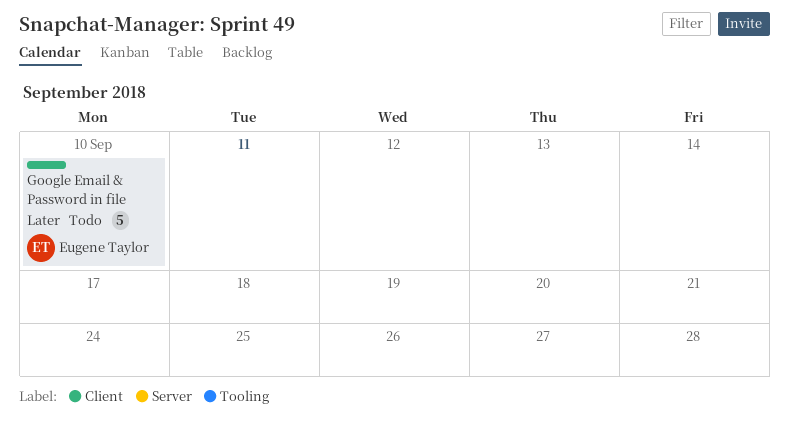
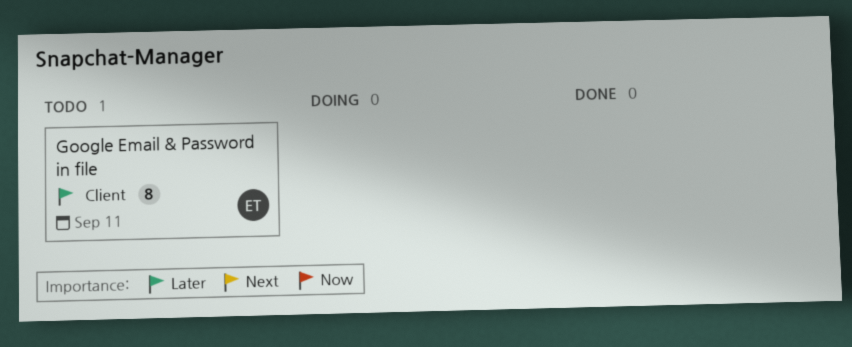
Google Email & Password in file, estimate: 5 -> 8
Google Email & Password in file, due: Sep 10 -> Sep 11

